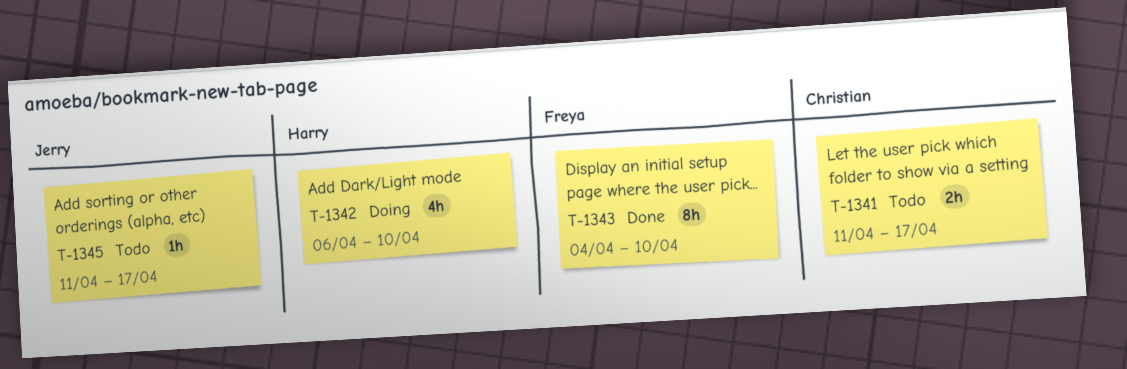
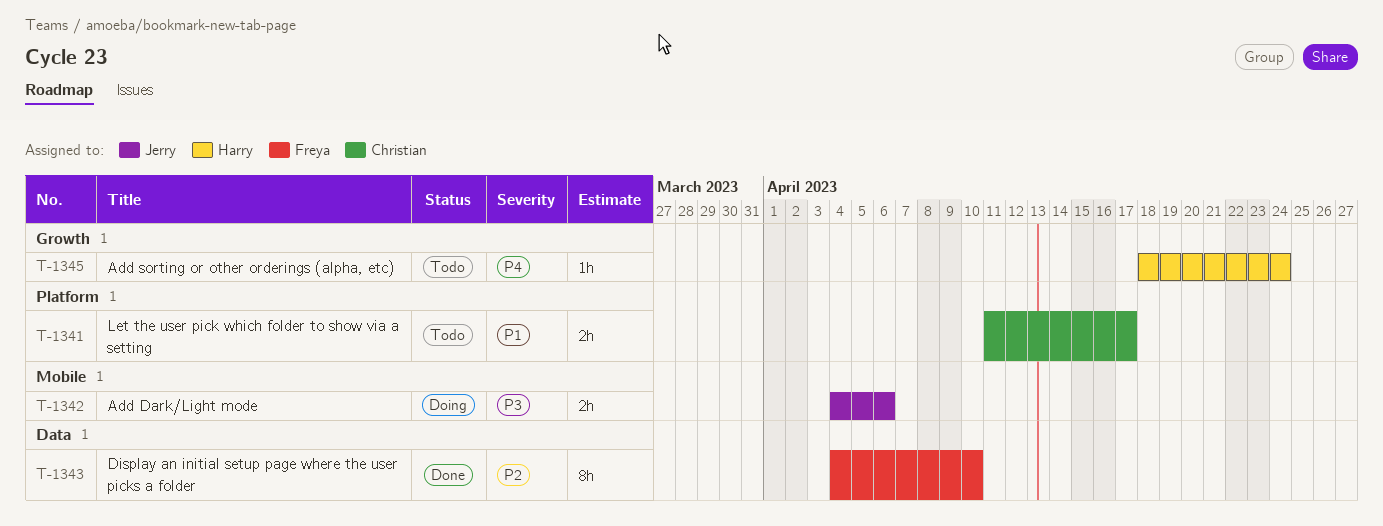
T-1342, owner: Harry -> Jerry
T-1342, estimate: 4h -> 2h
T-1342, start: Apr 6 -> Apr 4
T-1342, due: Apr 10 -> Apr 6
T-1345, owner: Jerry -> Harry
T-1345, start: Apr 11 -> Apr 18
T-1345, due: Apr 17 -> Apr 24

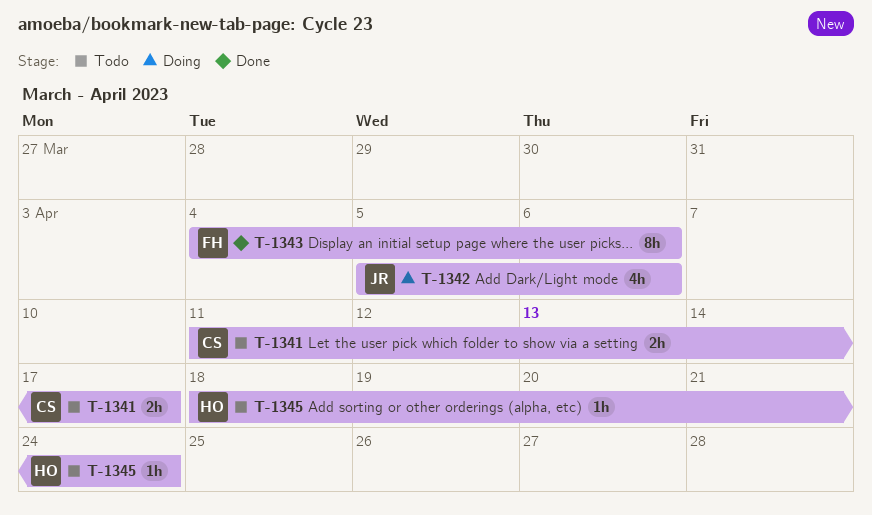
T-1342, estimate: 2h -> 4h
T-1342, start: Apr 4 -> Apr 5
T-1343, due: Apr 10 -> Apr 6

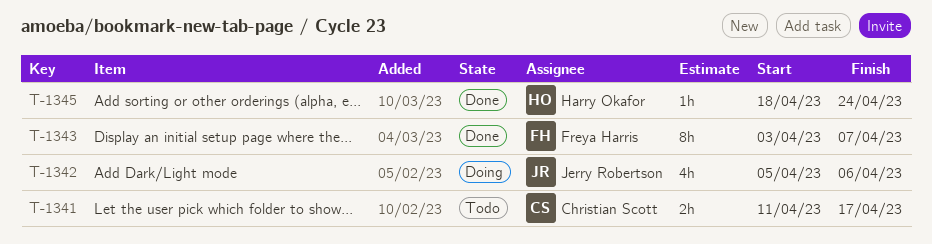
T-1343, start: Apr 4 -> Apr 3
T-1343, due: Apr 6 -> Apr 7
T-1345, status: Todo -> Done

